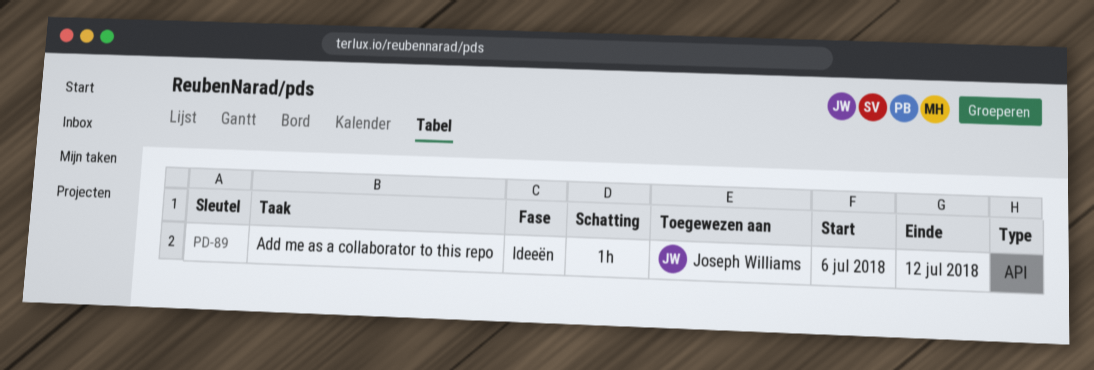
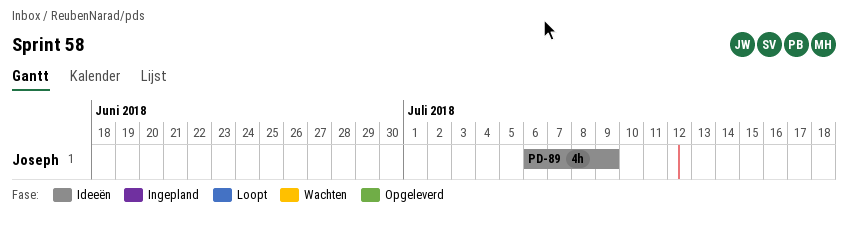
PD-89, estimate: 1h -> 4h
PD-89, due: Jul 12 -> Jul 9

